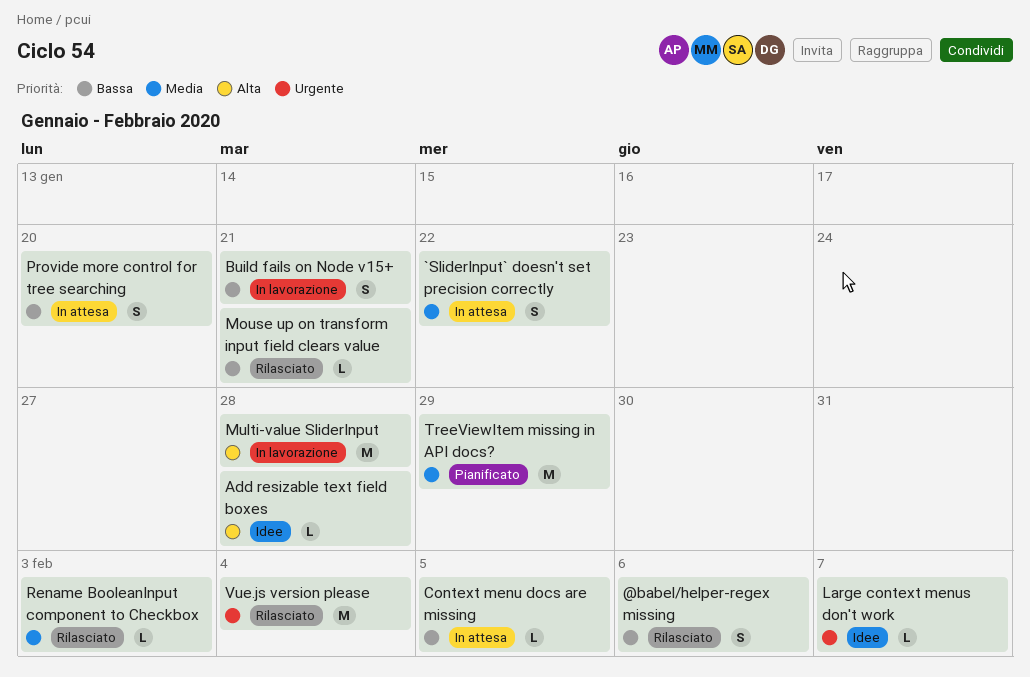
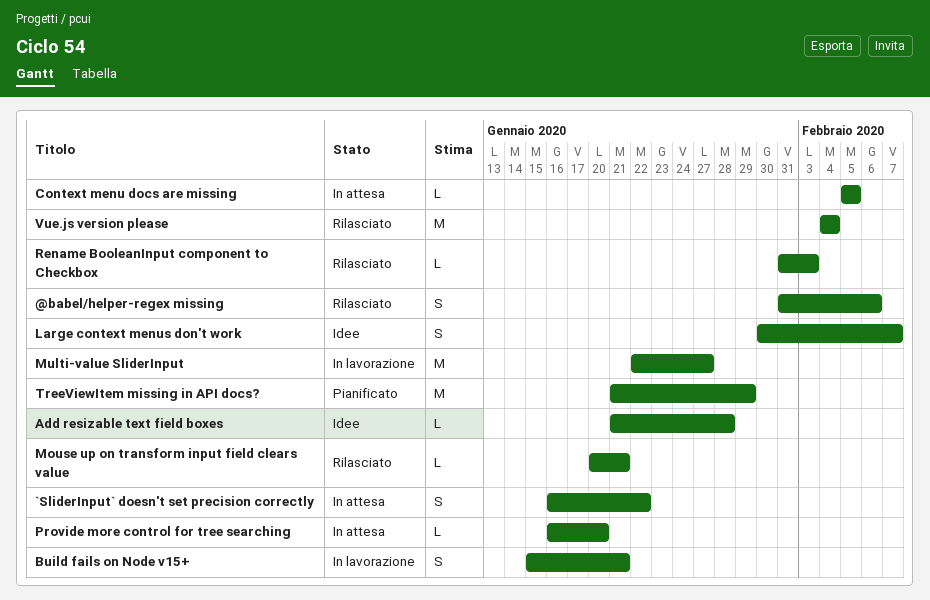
Large context menus don't work, estimate: L -> S
Multi-value SliderInput, due: Jan 28 -> Jan 27
Provide more control for tree searching, estimate: S -> L

